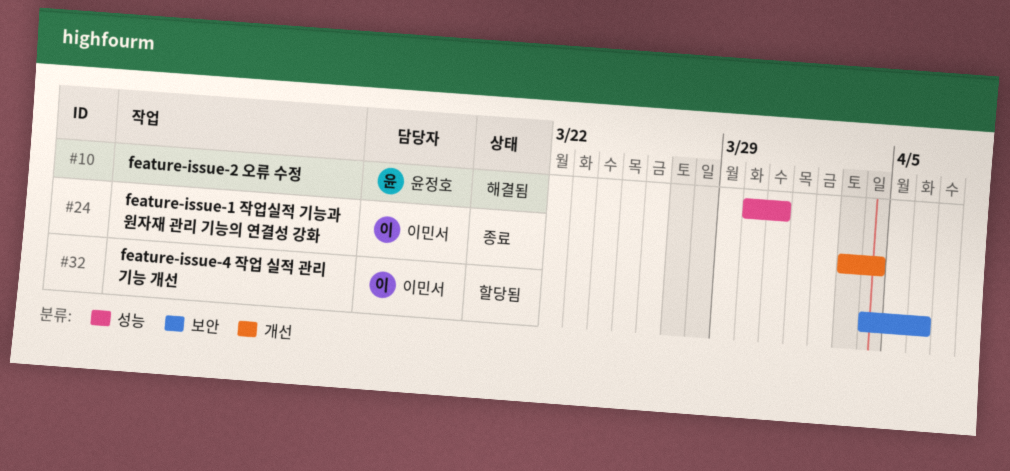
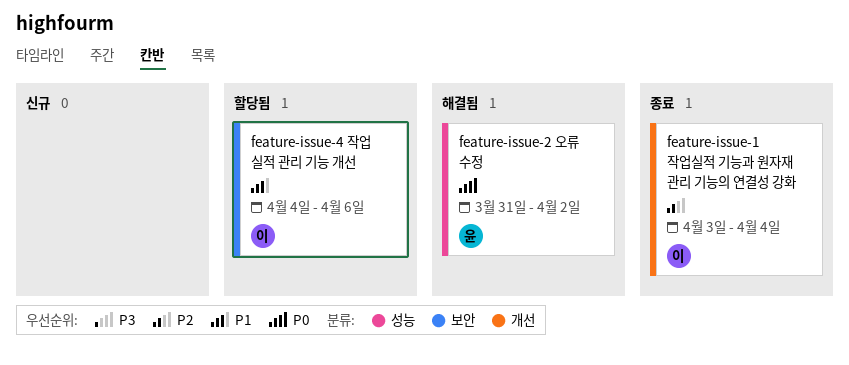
feature-issue-2 오류 수정, start: Mar 30 -> Mar 31
feature-issue-2 오류 수정, due: Mar 31 -> Apr 2

